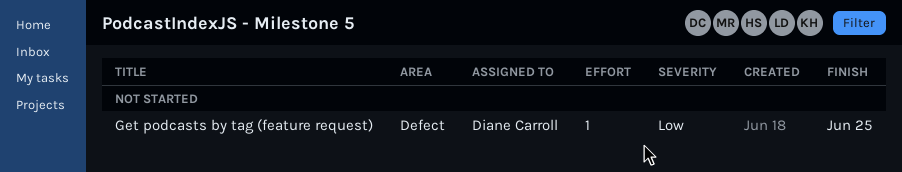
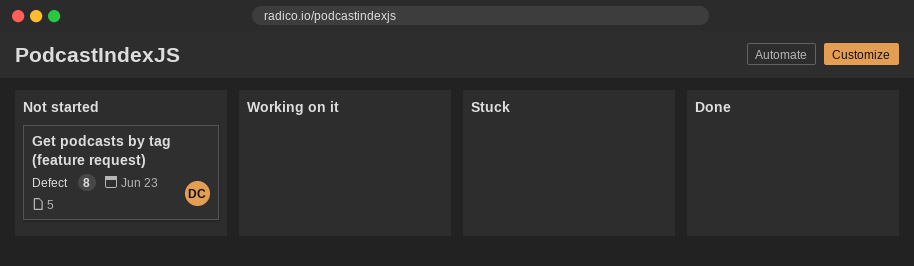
Get podcasts by tag (feature request), estimate: 1 -> 8
Get podcasts by tag (feature request), due: Jun 25 -> Jun 23

